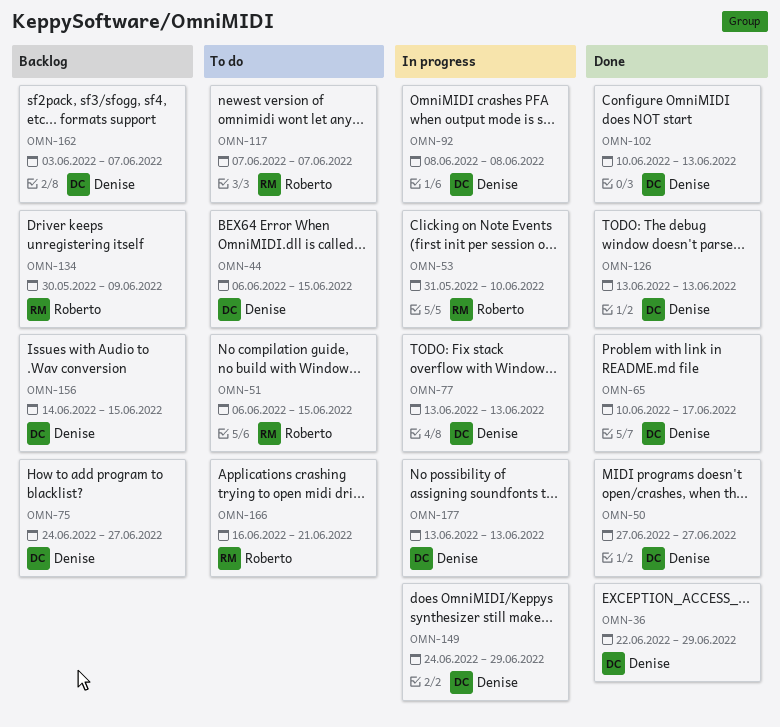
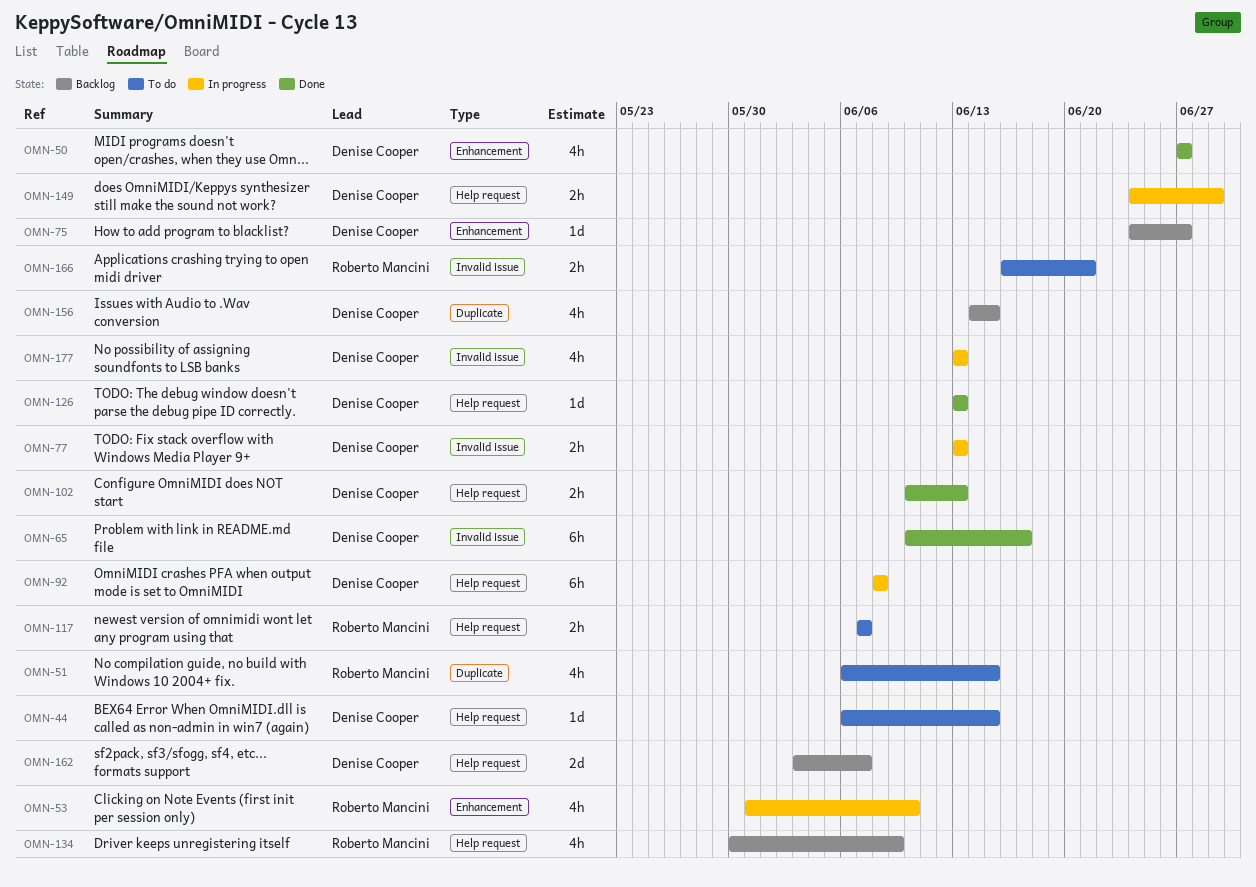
OMN-36: present -> none

